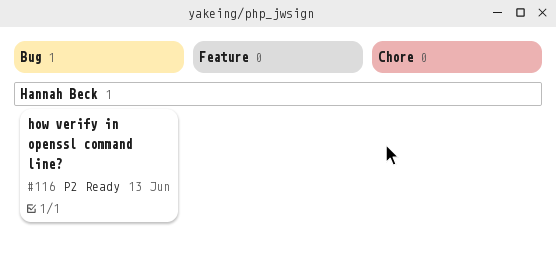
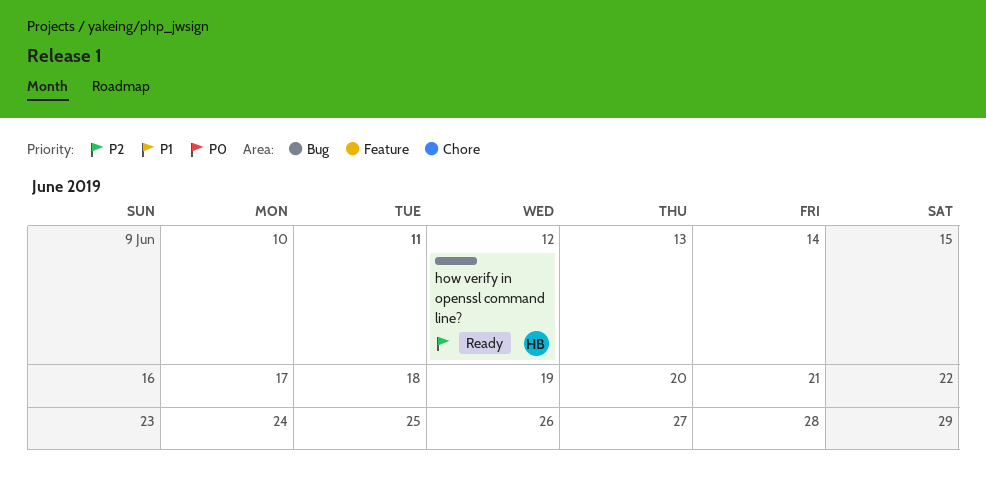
how verify in openssl command line?, due: Jun 13 -> Jun 12

